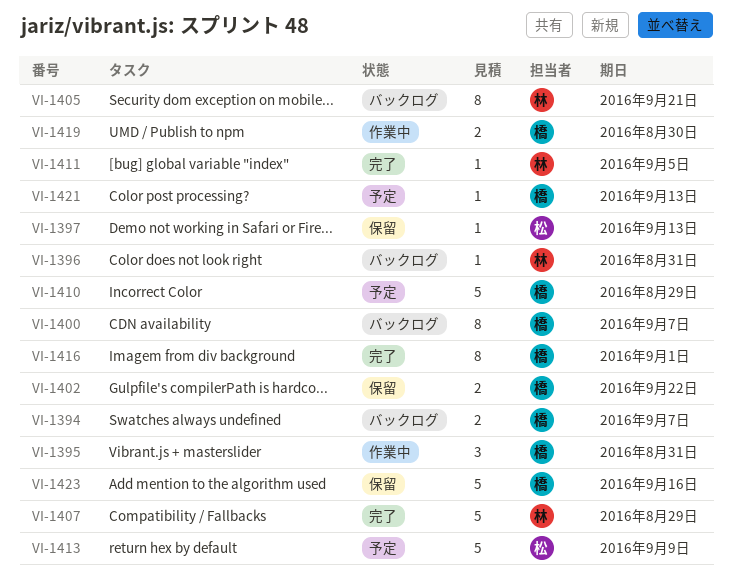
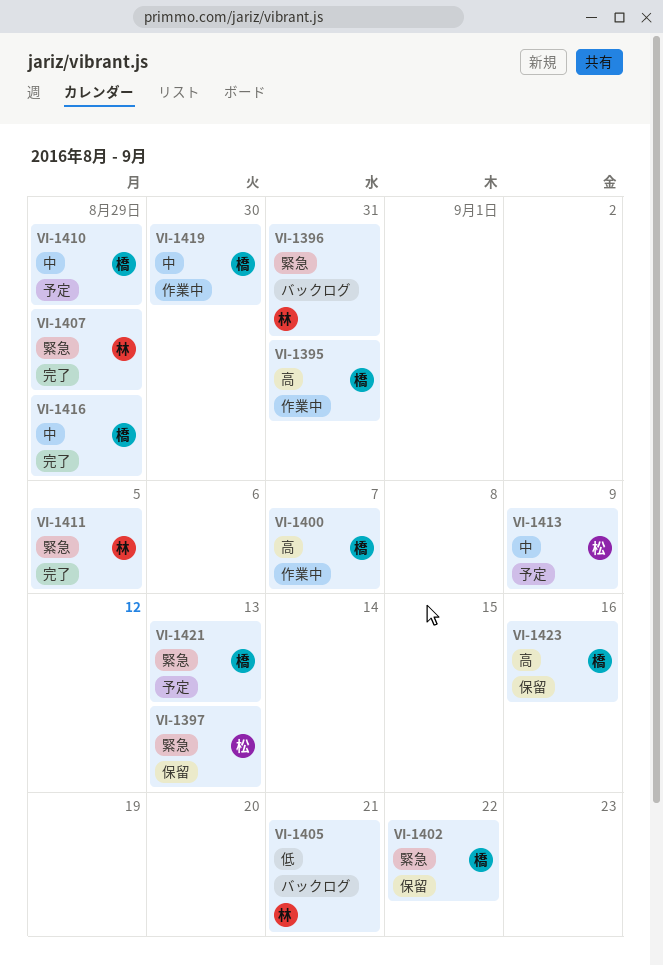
VI-1394: present -> none
VI-1400, status: バックログ -> 作業中
VI-1416, due: Sep 1 -> Aug 29

